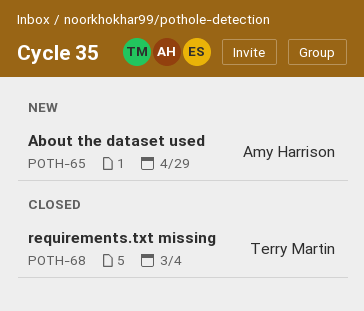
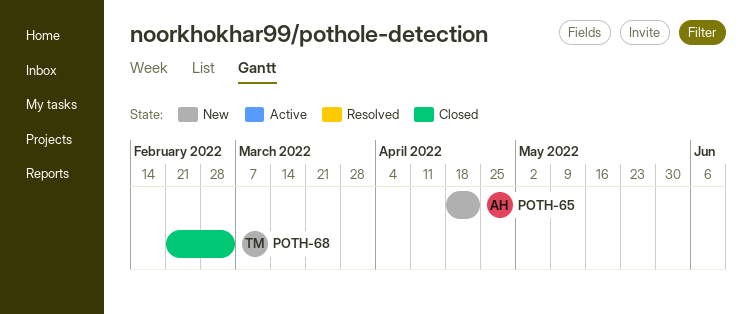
POTH-65, due: Apr 29 -> Apr 22

